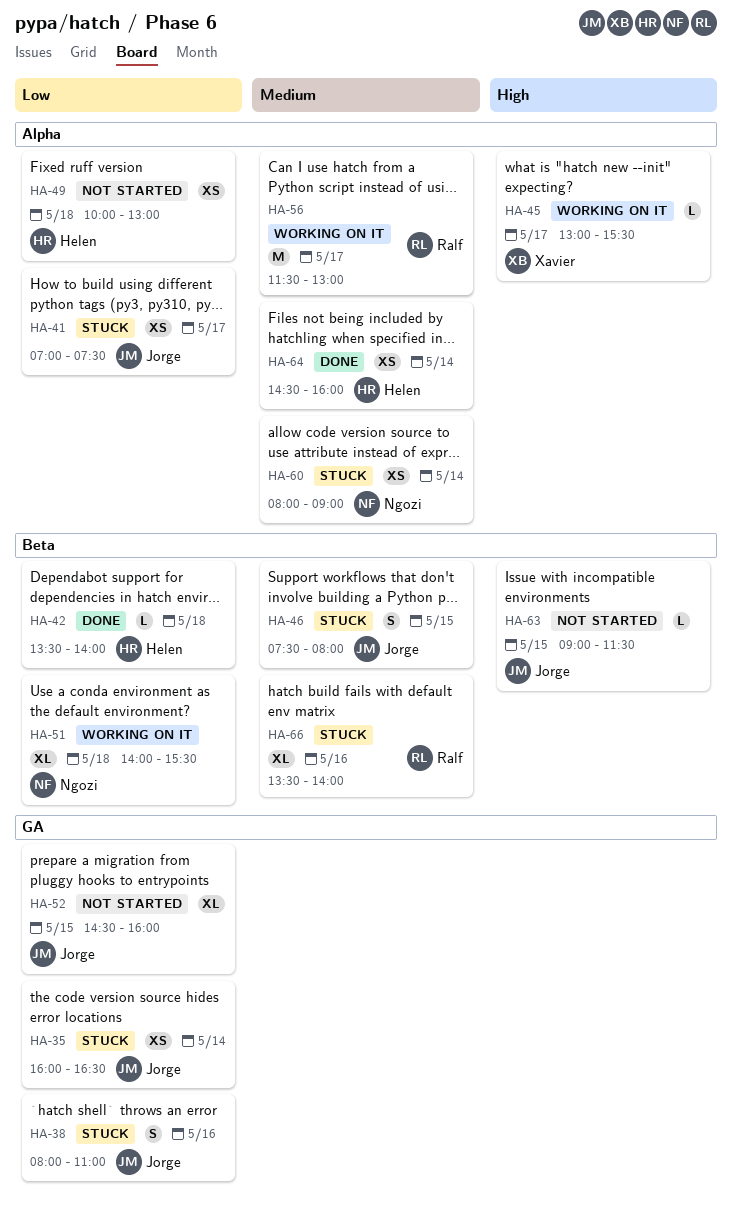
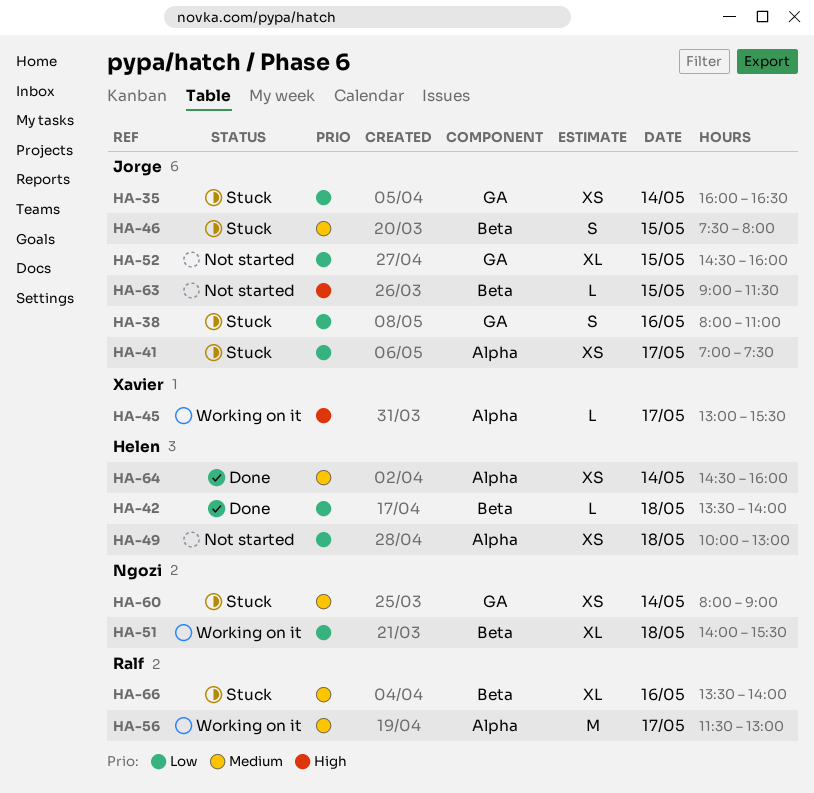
HA-60, label: Alpha -> GA

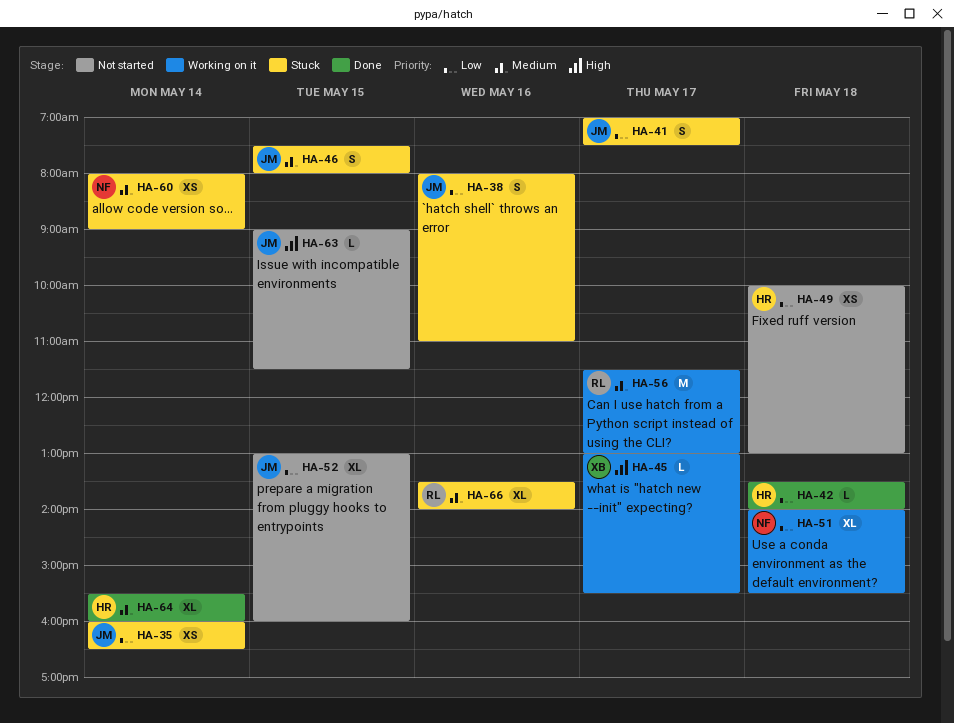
HA-41, estimate: XS -> S
HA-52, begins: 14:30 -> 13:00
HA-64, estimate: XS -> XL
HA-64, begins: 14:30 -> 15:30

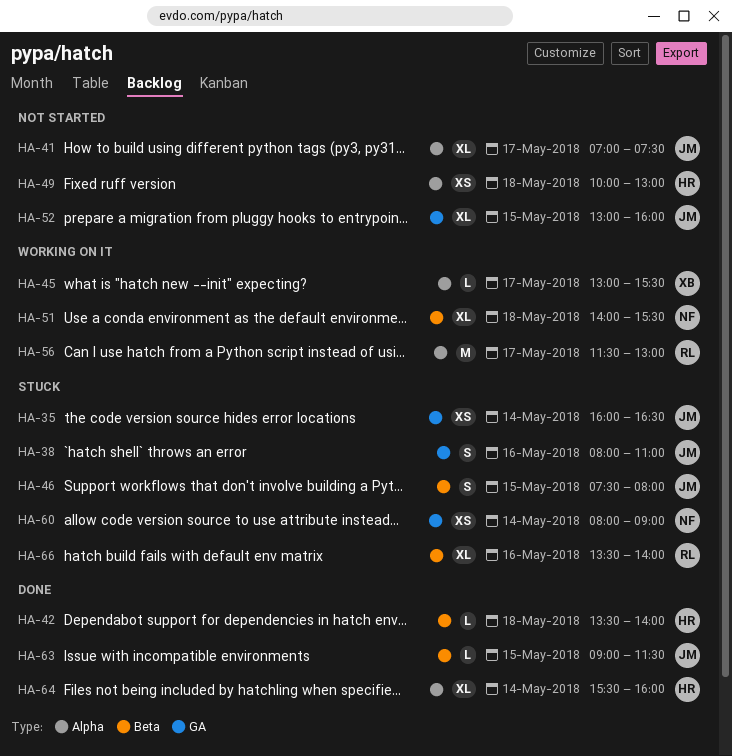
HA-41, status: Stuck -> Not started
HA-41, estimate: S -> XL
HA-63, status: Not started -> Done

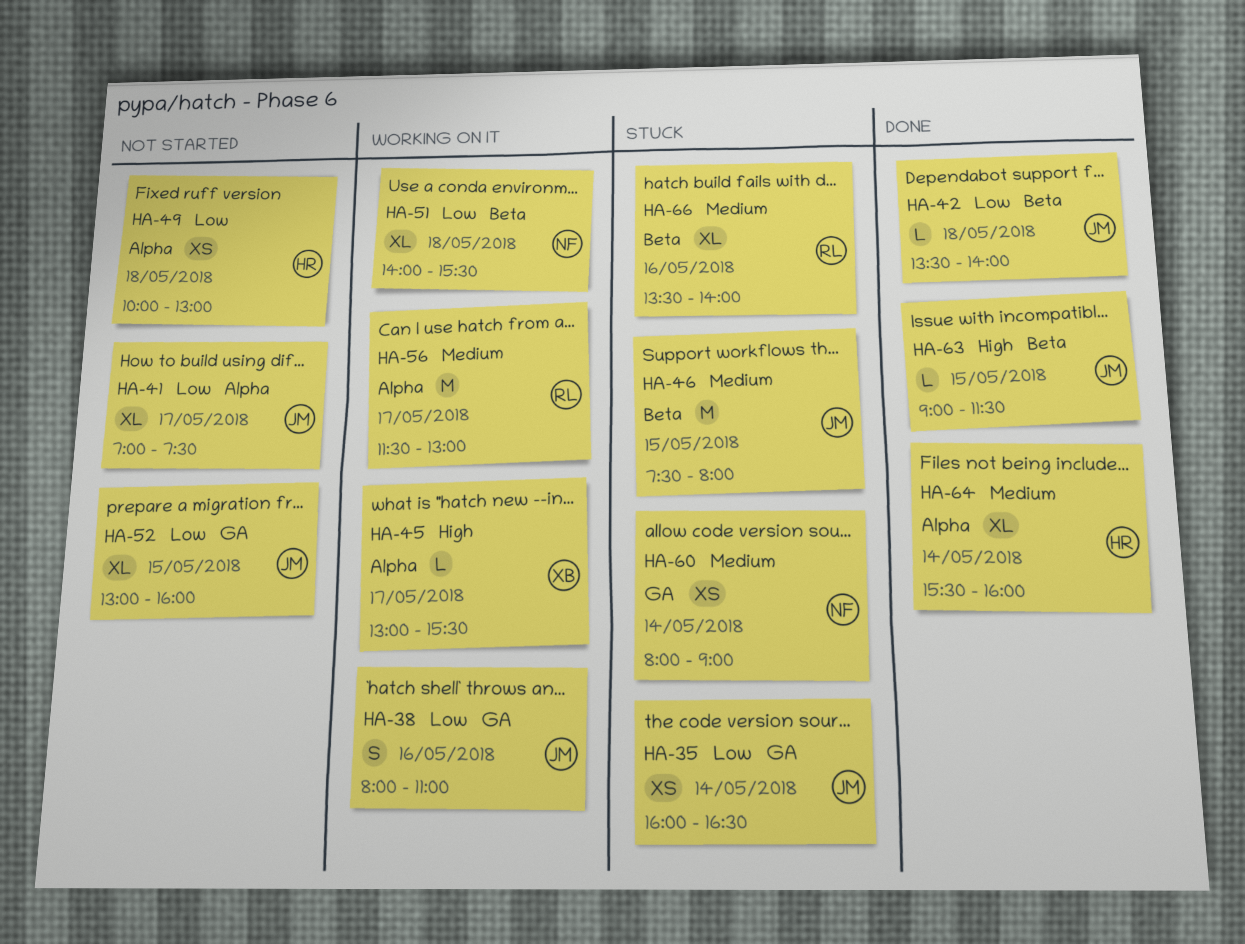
HA-38, status: Stuck -> Working on it
HA-42, owner: HR -> JM
HA-46, estimate: S -> M

